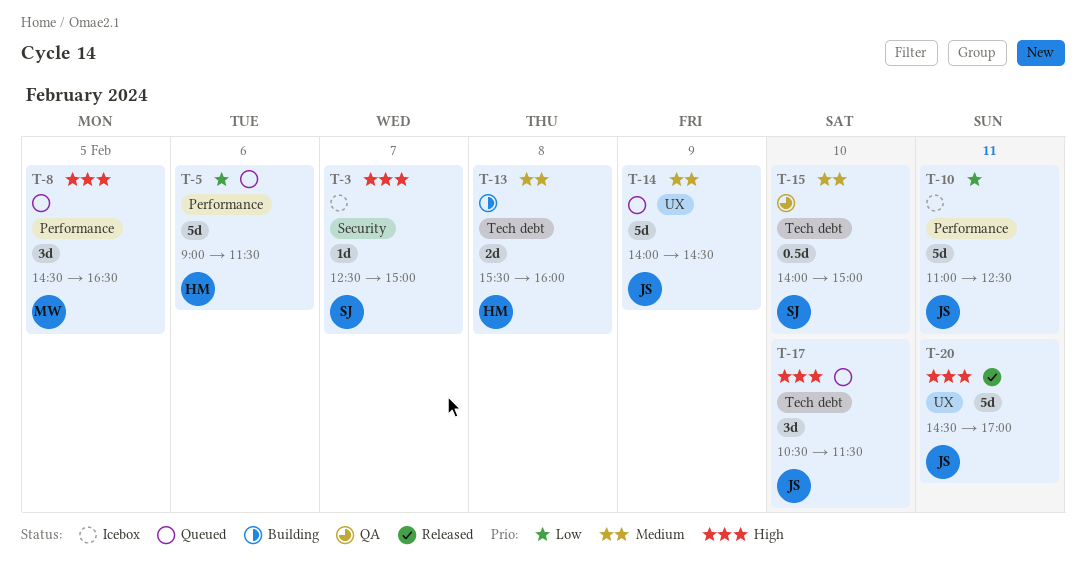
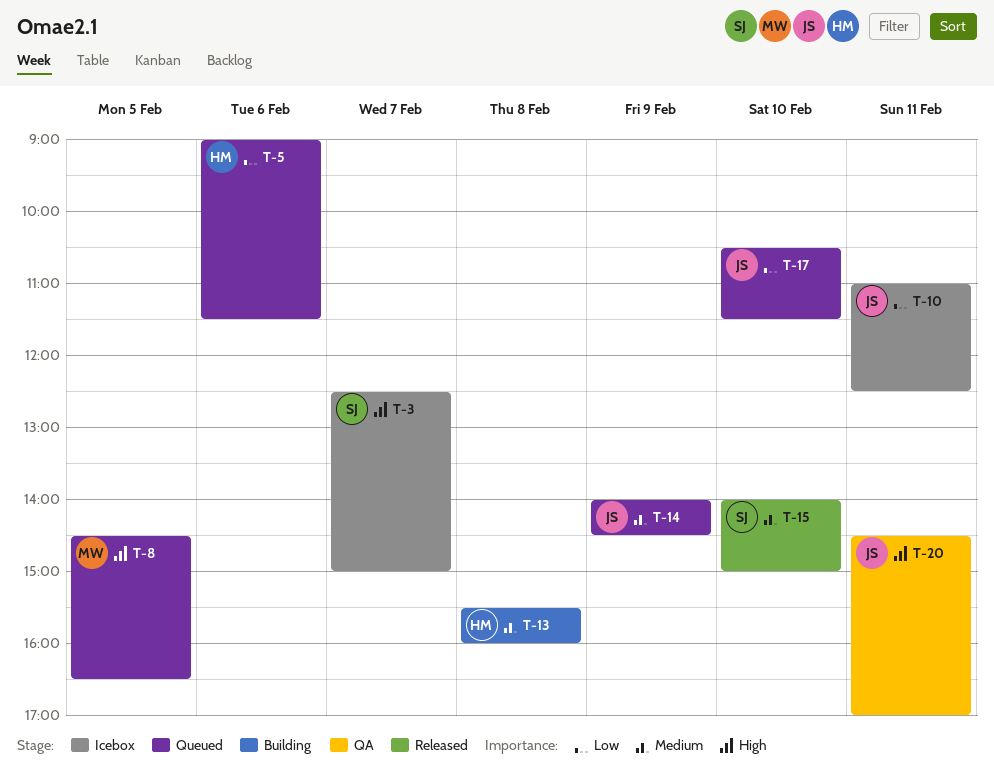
T-15, status: QA -> Released
T-17, priority: High -> Low
T-20, status: Released -> QA

